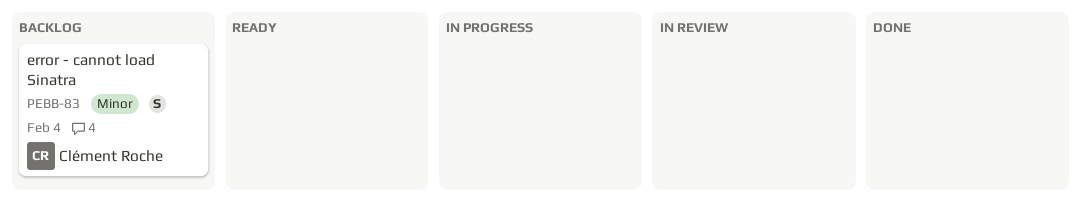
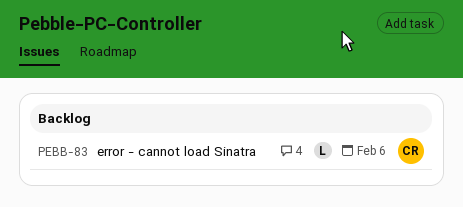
PEBB-83, estimate: S -> L
PEBB-83, due: Feb 4 -> Feb 6

